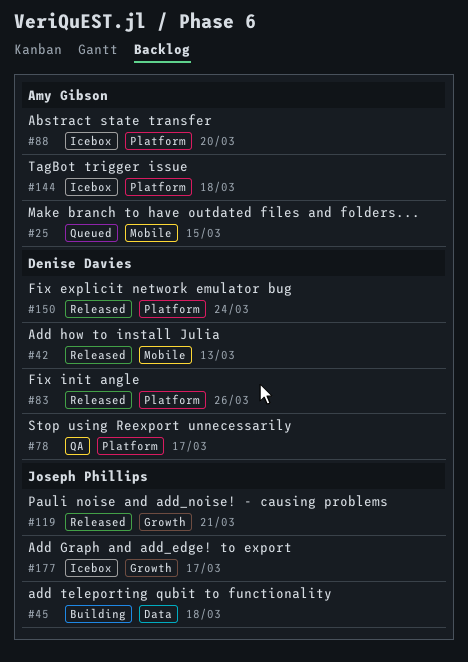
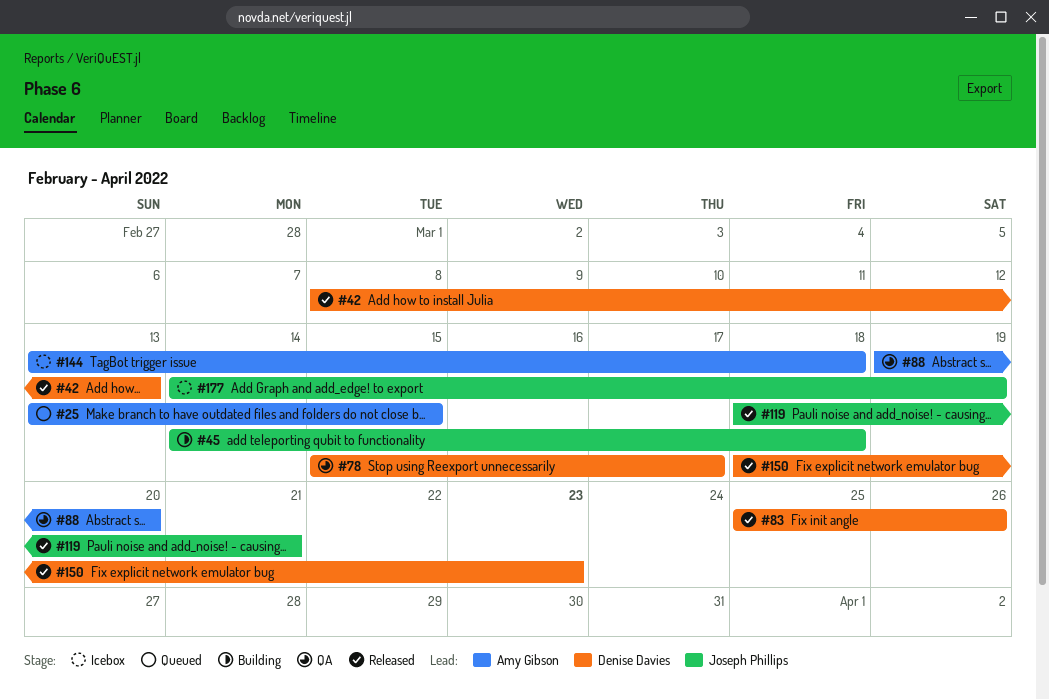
#88, status: Icebox -> QA
#150, due: Mar 24 -> Mar 23
#177, due: Mar 17 -> Mar 19

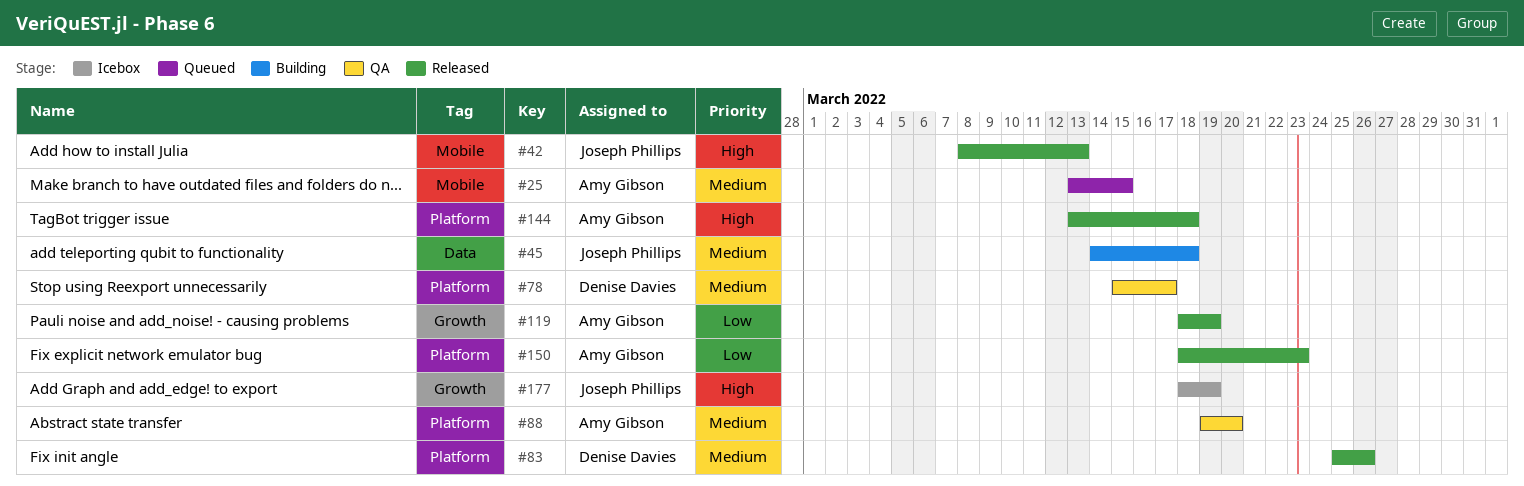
#42, owner: Denise Davies -> Joseph Phillips
#119, owner: Joseph Phillips -> Amy Gibson
#119, due: Mar 21 -> Mar 19
#144, status: Icebox -> Released
#150, owner: Denise Davies -> Amy Gibson
#177, start: Mar 14 -> Mar 18

